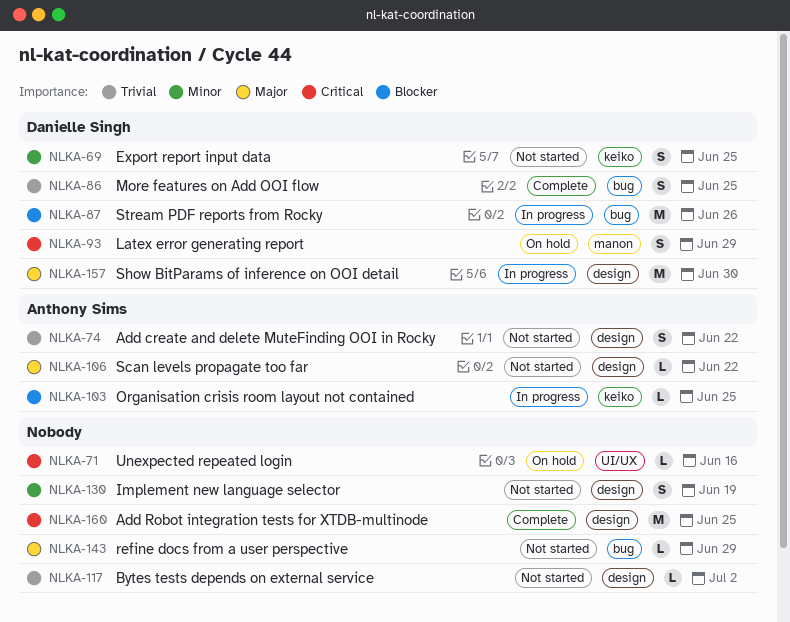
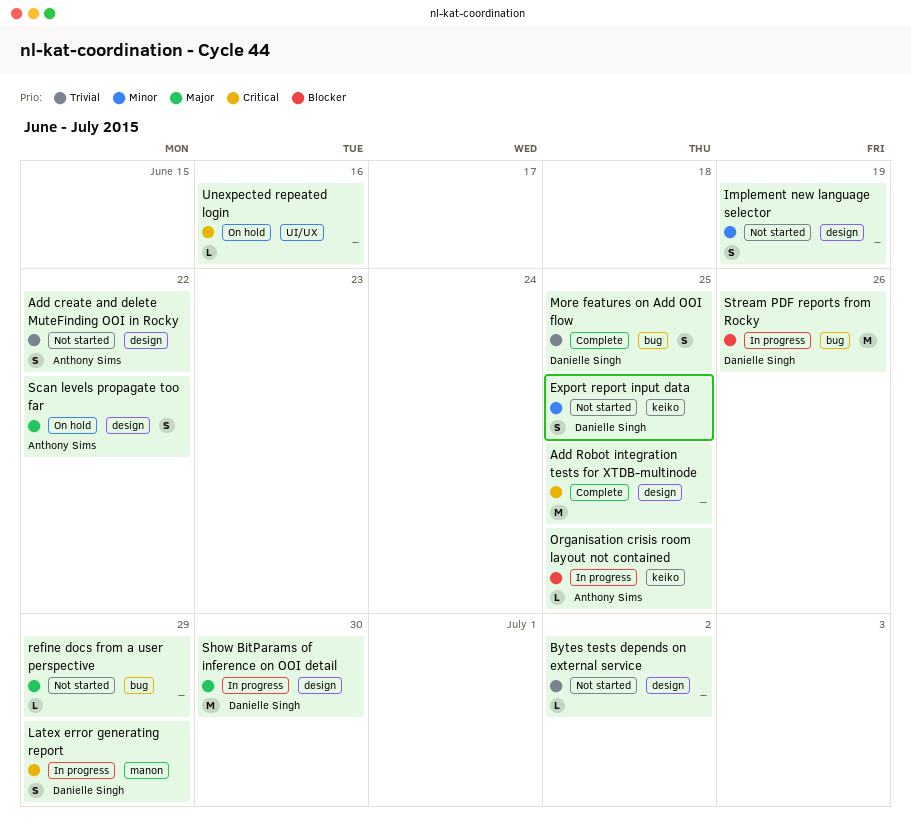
Latex error generating report, status: On hold -> In progress
Scan levels propagate too far, status: Not started -> On hold
Scan levels propagate too far, estimate: L -> S

